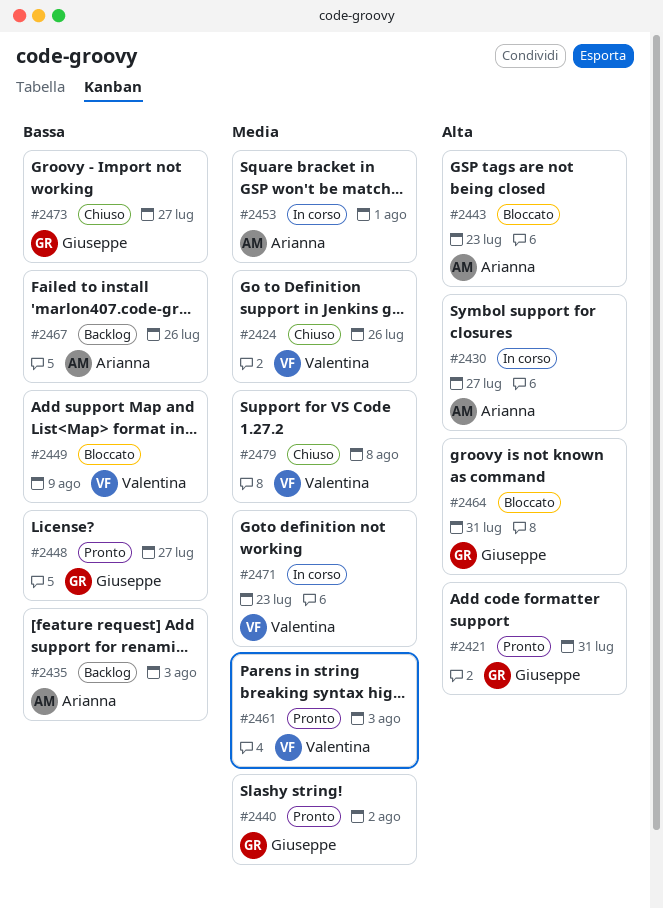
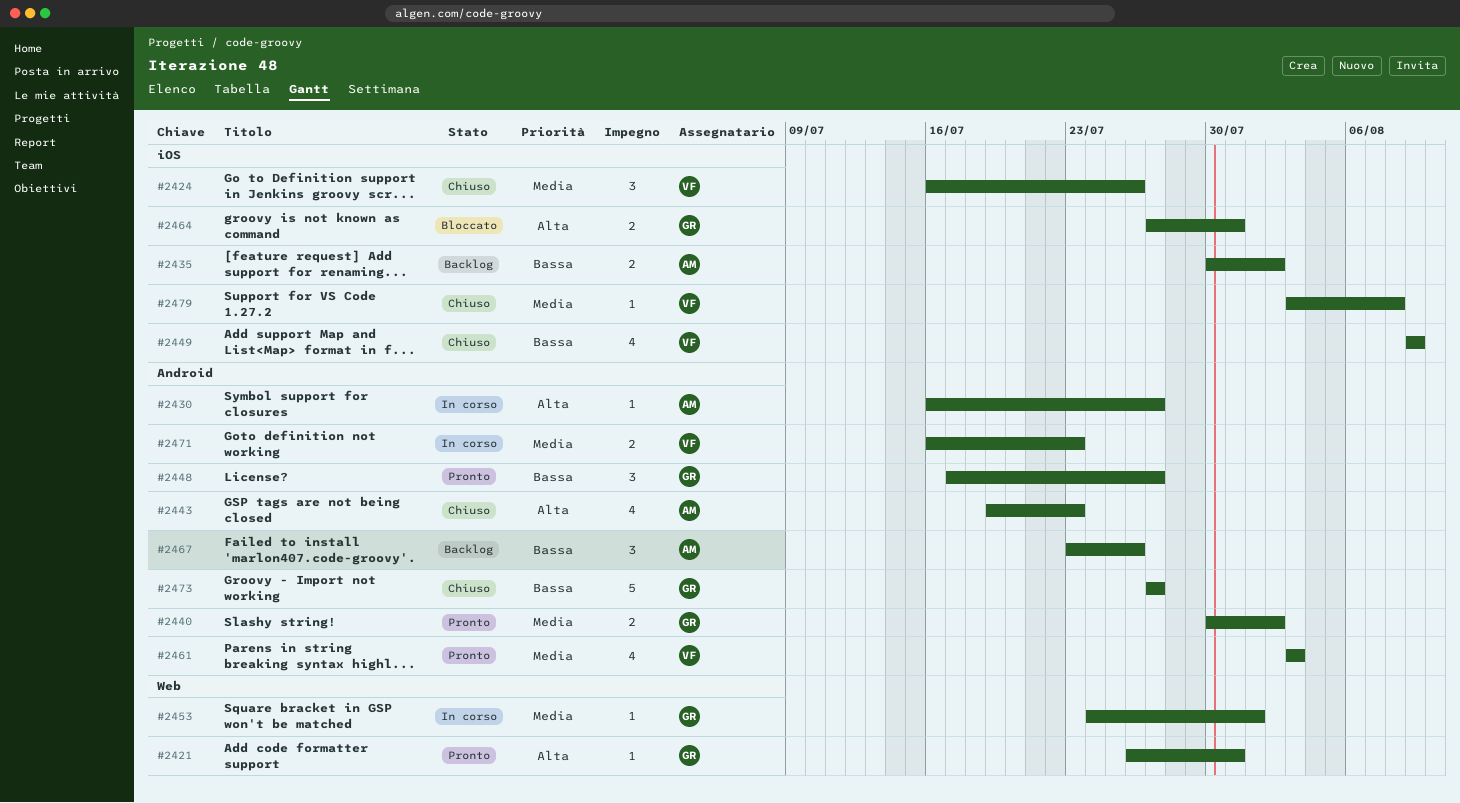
#2435, due: Aug 3 -> Aug 2
#2443, status: Bloccato -> Chiuso
#2449, status: Bloccato -> Chiuso
#2453, owner: Arianna -> Giuseppe

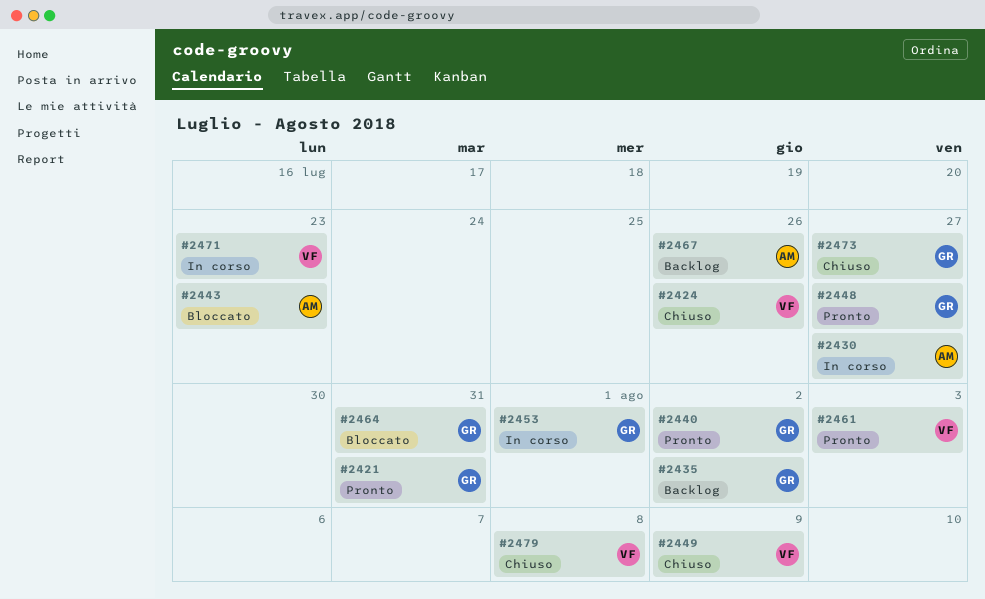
#2435, owner: AM -> GR
#2443, status: Chiuso -> Bloccato

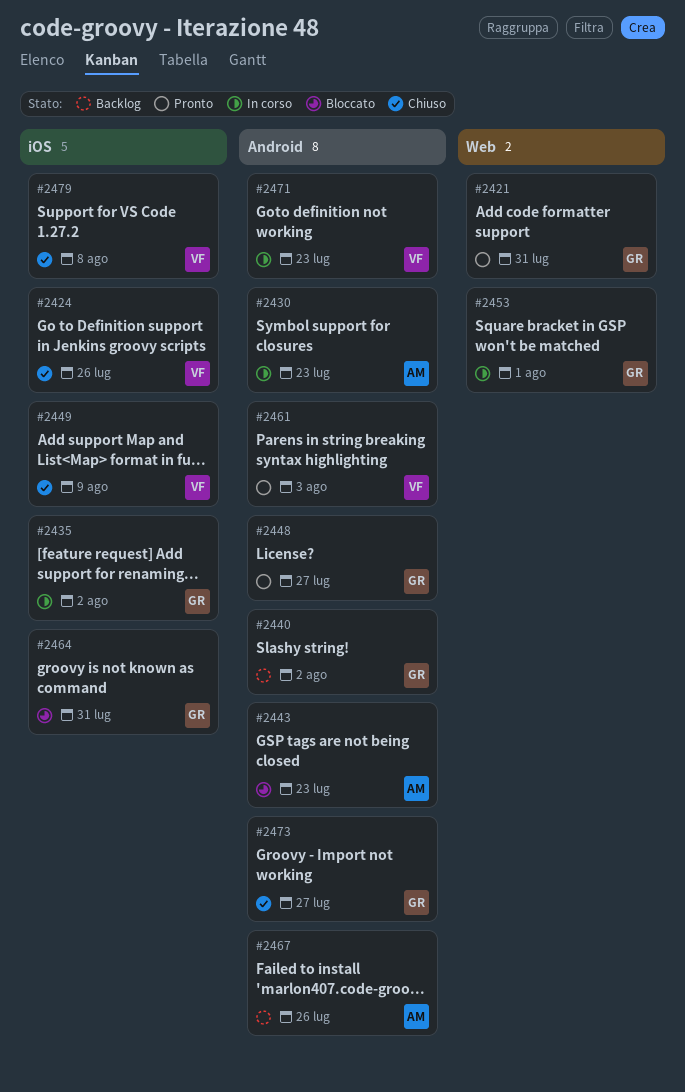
#2430, due: Jul 27 -> Jul 23
#2435, status: Backlog -> In corso
#2440, status: Pronto -> Backlog

